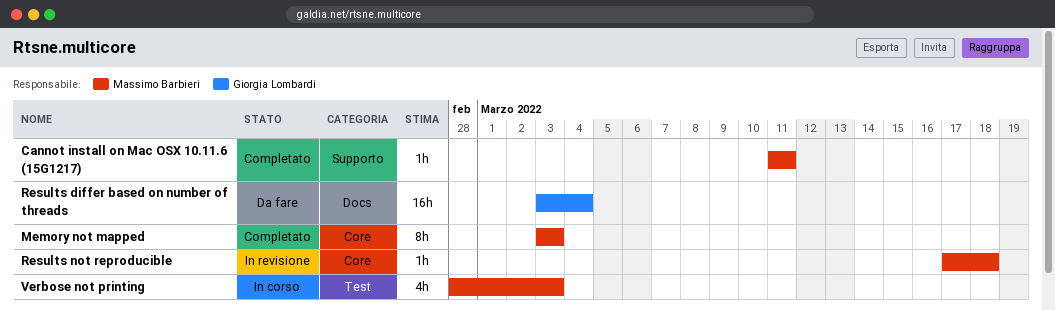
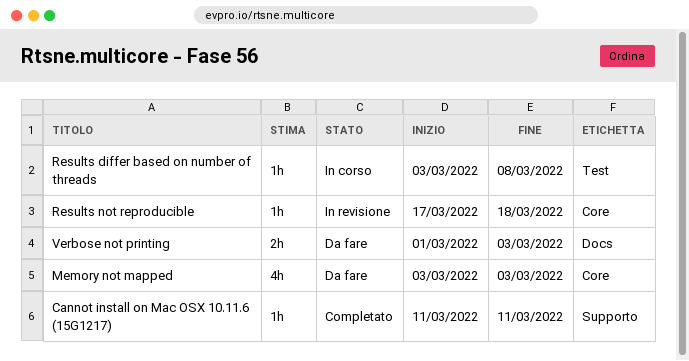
Memory not mapped, status: Completato -> Da fare
Memory not mapped, estimate: 8h -> 4h
Results differ based on number of threads, status: Da fare -> In corso
Results differ based on number of threads, label: Docs -> Test
Results differ based on number of threads, estimate: 16h -> 1h
Results differ based on number of threads, due: Mar 4 -> Mar 8
Verbose not printing, status: In corso -> Da fare
Verbose not printing, label: Test -> Docs
Verbose not printing, estimate: 4h -> 2h
Verbose not printing, start: Feb 28 -> Mar 1

